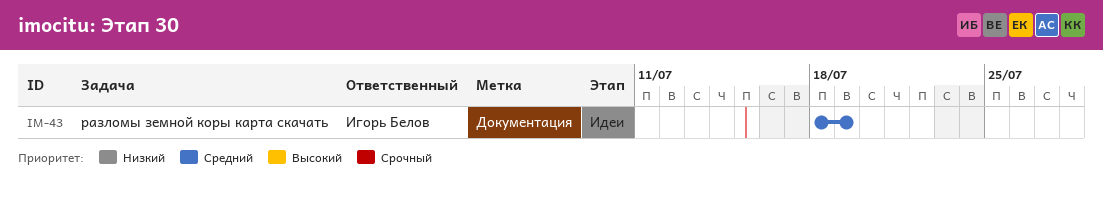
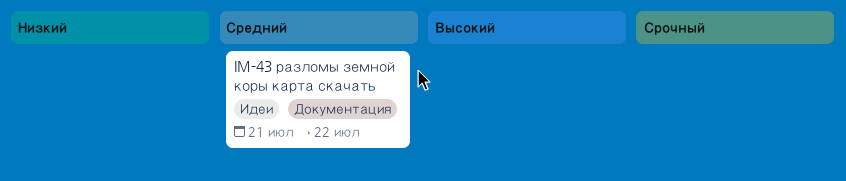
IM-43, start: Jul 18 -> Jul 21
IM-43, due: Jul 19 -> Jul 22

